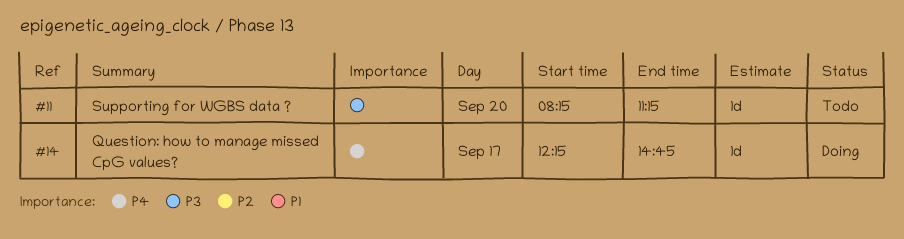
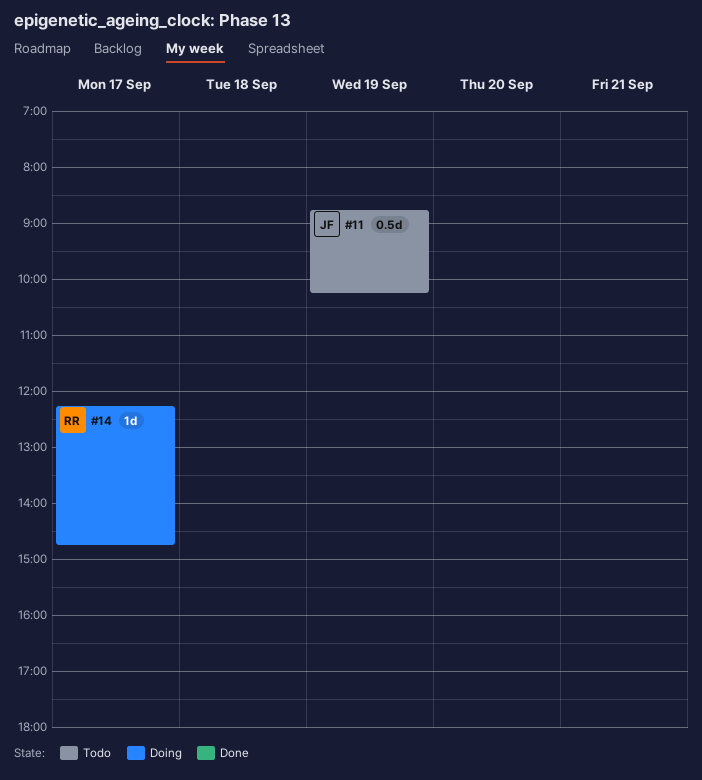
#11, estimate: 1d -> 0.5d
#11, day: Sep 20 -> Sep 19
#11, begins: 08:15 -> 08:45
#11, ends: 11:15 -> 10:15

